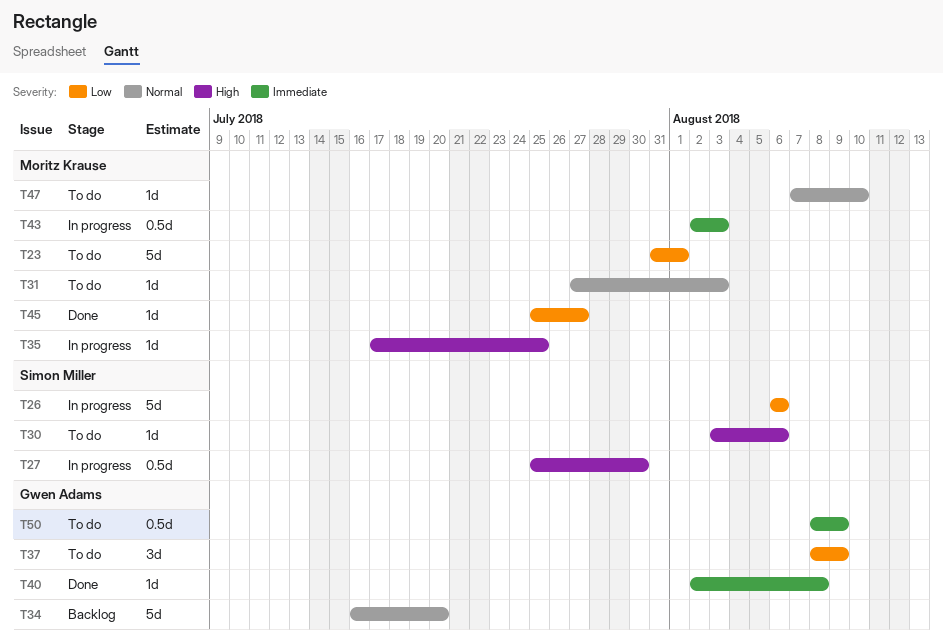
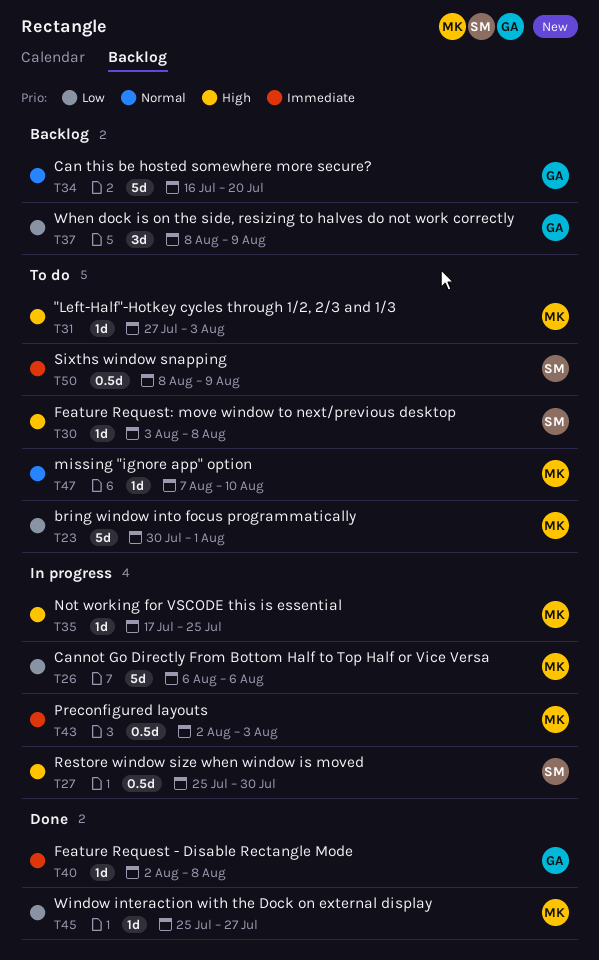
T23, start: Jul 31 -> Jul 30
T26, owner: Simon Miller -> Moritz Krause
T30, due: Aug 6 -> Aug 8
T31, priority: Normal -> High
T37, status: To do -> Backlog
T50, owner: Gwen Adams -> Simon Miller

